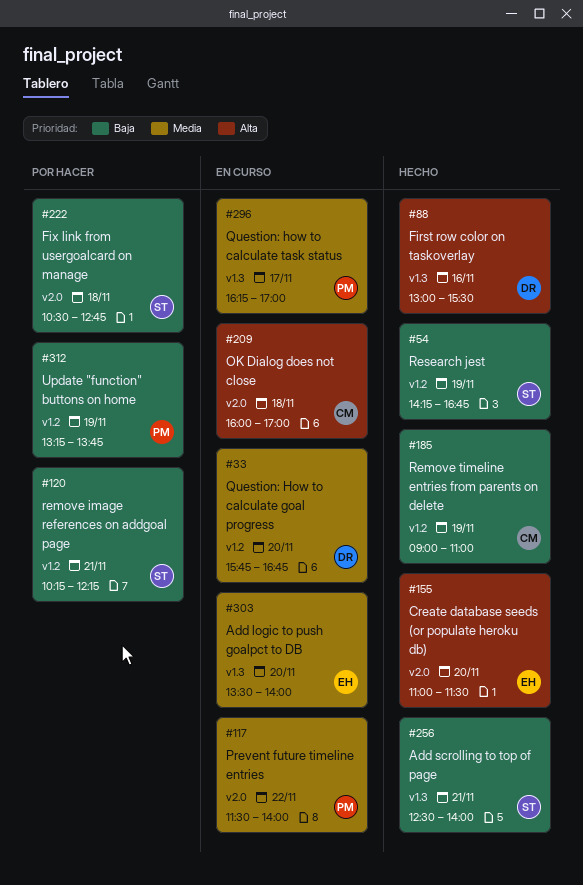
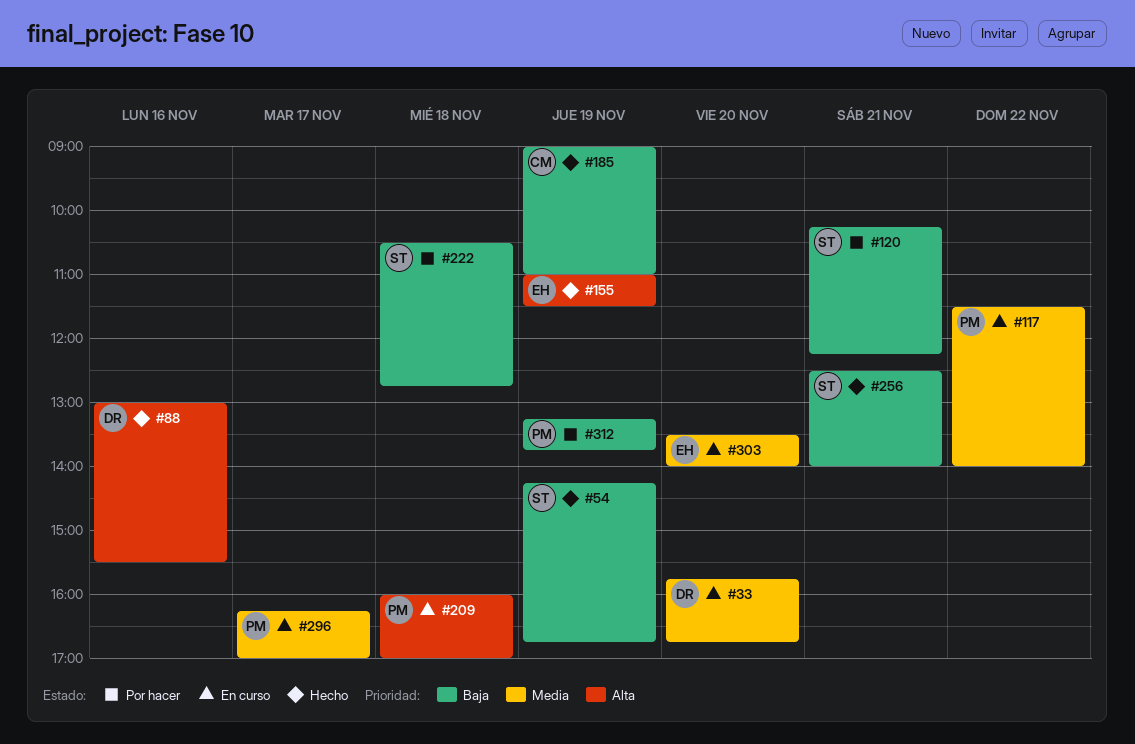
#155, day: Nov 20 -> Nov 19
#209, owner: CM -> PM

